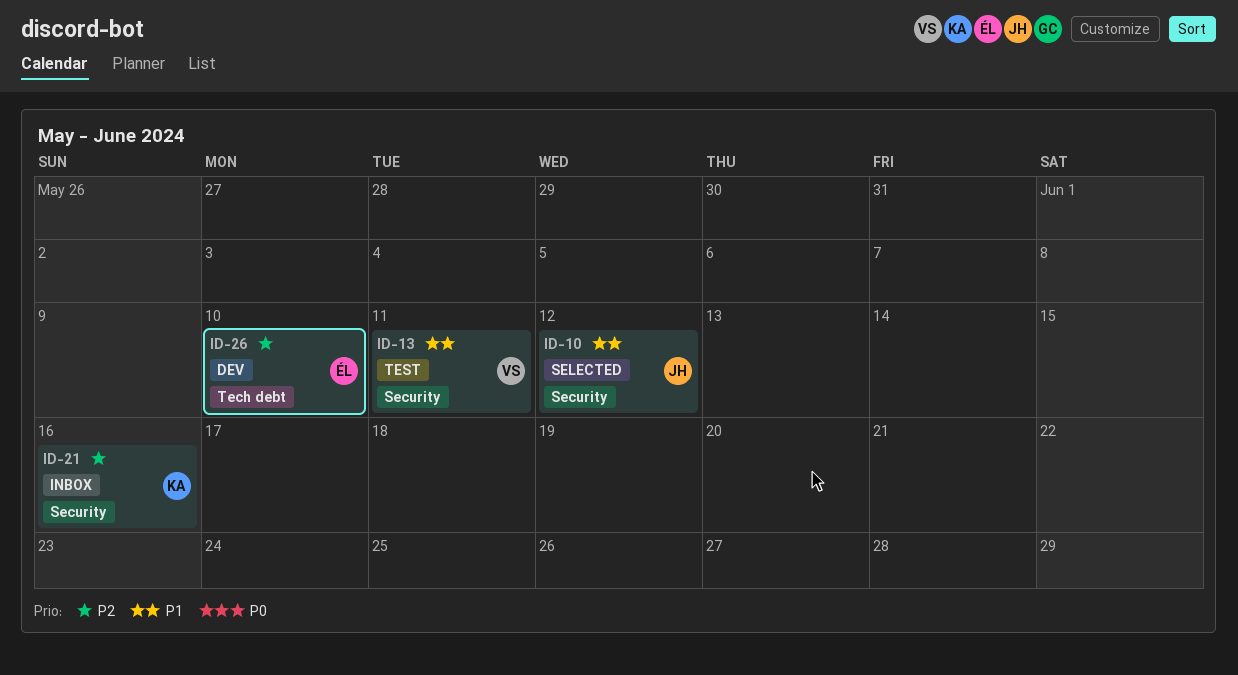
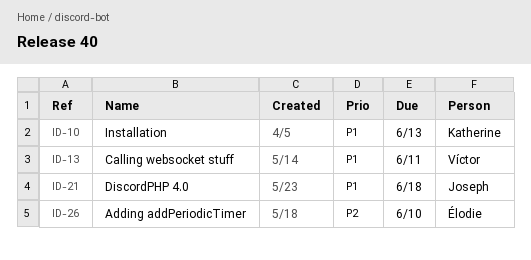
ID-10, owner: Joseph -> Katherine
ID-10, due: Jun 12 -> Jun 13
ID-21, owner: Katherine -> Joseph
ID-21, priority: P2 -> P1
ID-21, due: Jun 16 -> Jun 18

